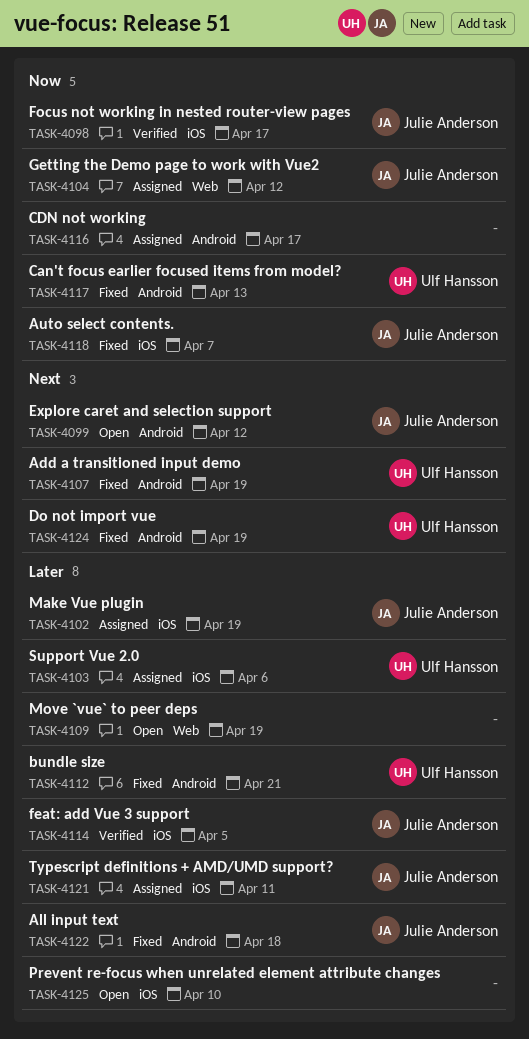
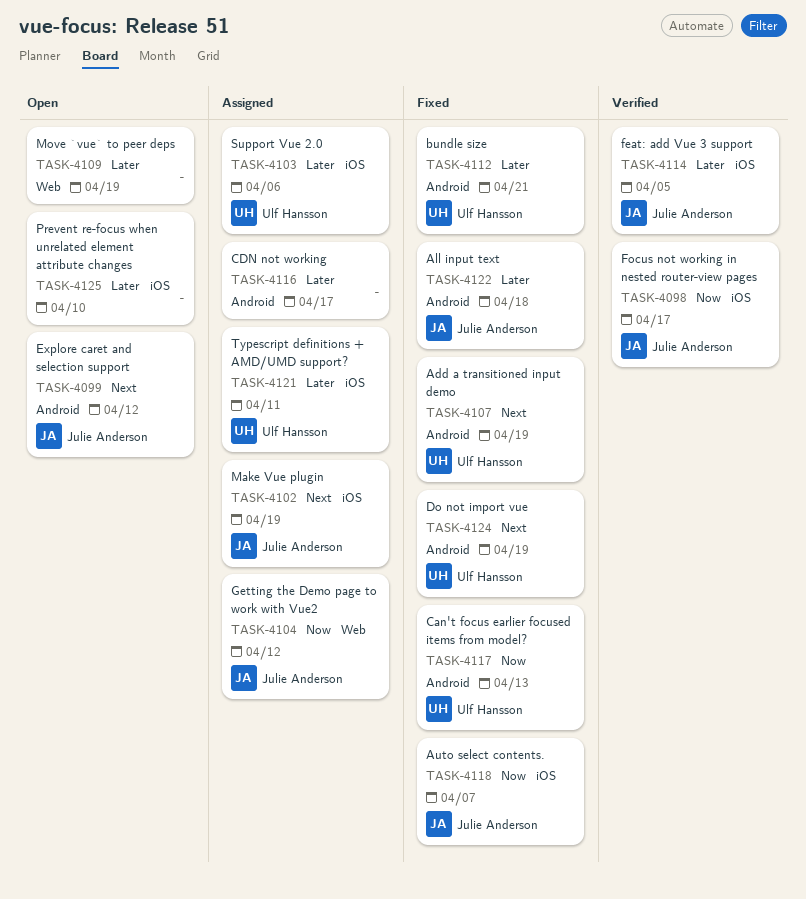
TASK-4102, priority: Later -> Next
TASK-4116, priority: Now -> Later
TASK-4121, owner: Julie Anderson -> Ulf Hansson

